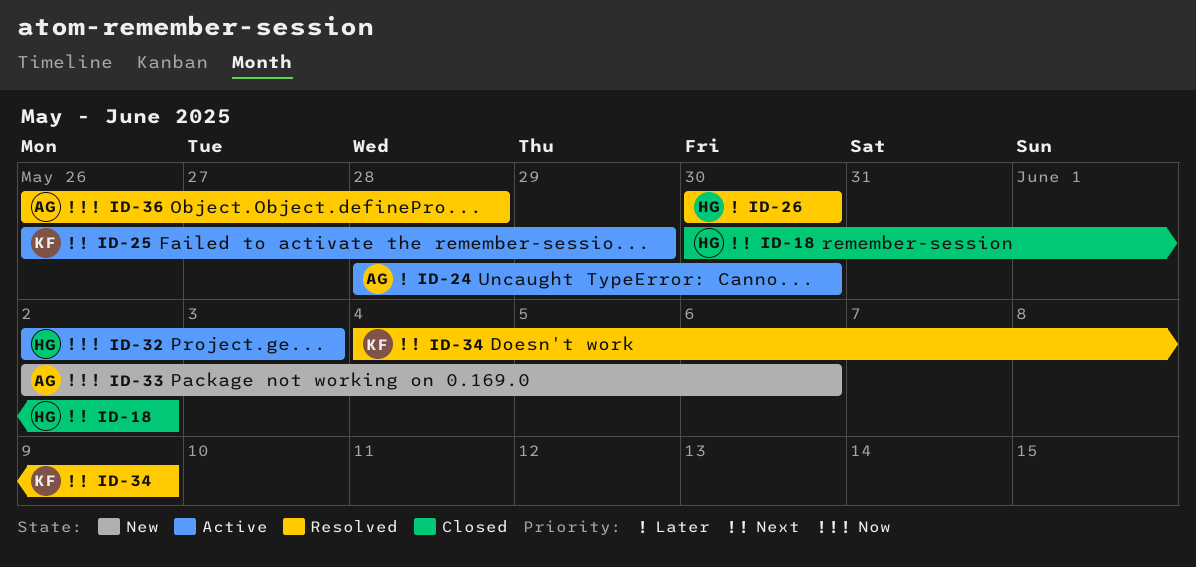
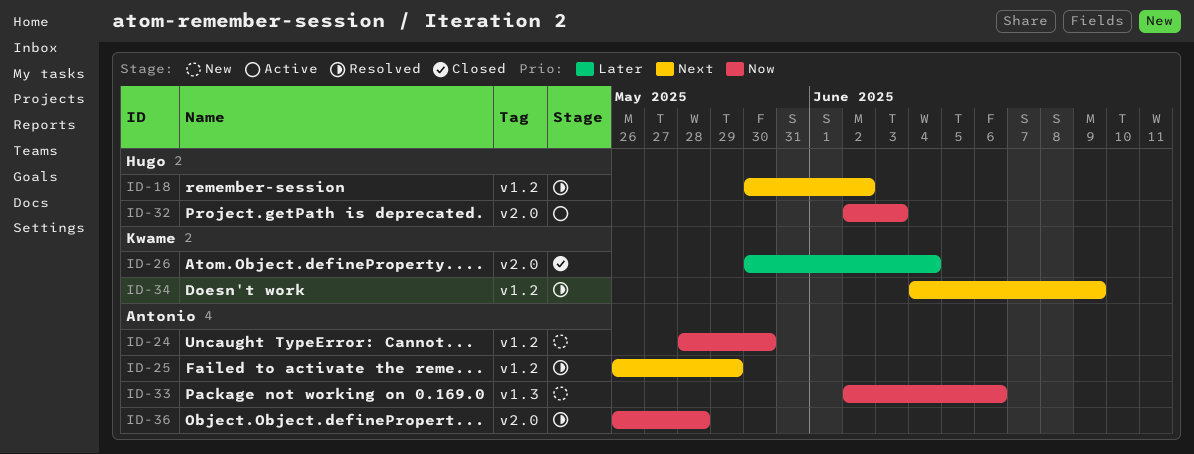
ID-18, status: Closed -> Resolved
ID-24, status: Active -> New
ID-24, priority: Later -> Now
ID-25, status: Active -> Resolved
ID-25, owner: Kwame -> Antonio
ID-26, status: Resolved -> Closed
ID-26, owner: Hugo -> Kwame
ID-26, due: May 30 -> Jun 4

